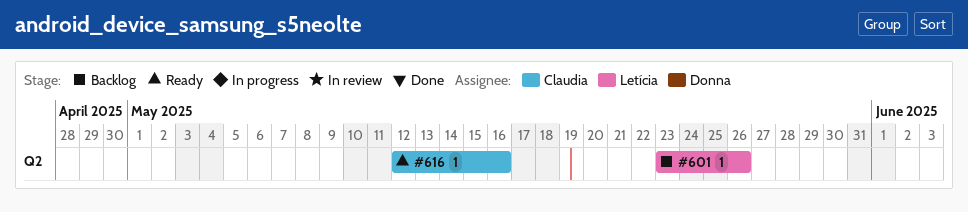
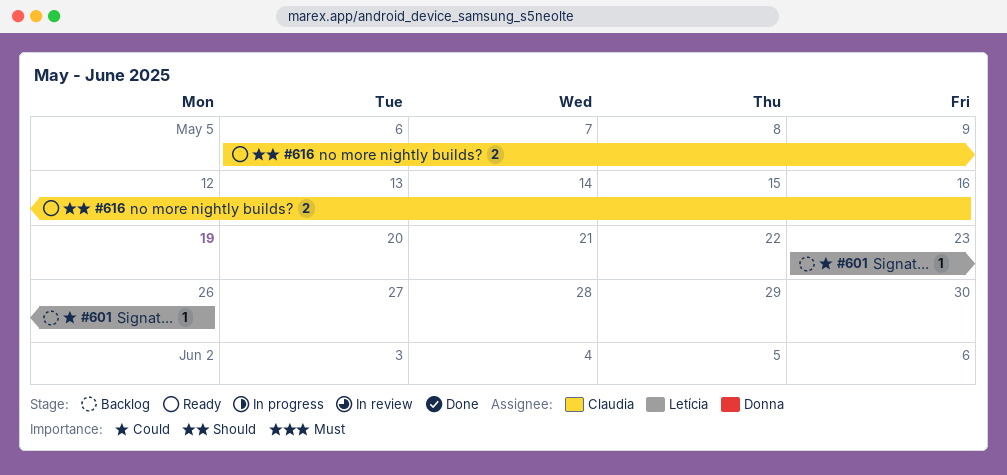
#616, estimate: 1 -> 2
#616, start: May 12 -> May 6

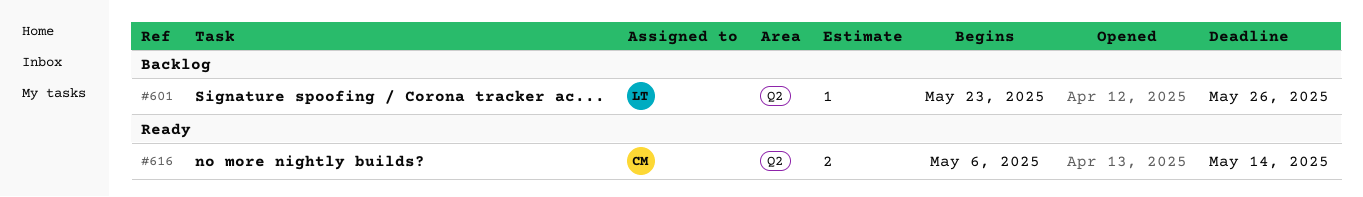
#616, due: May 16 -> May 14

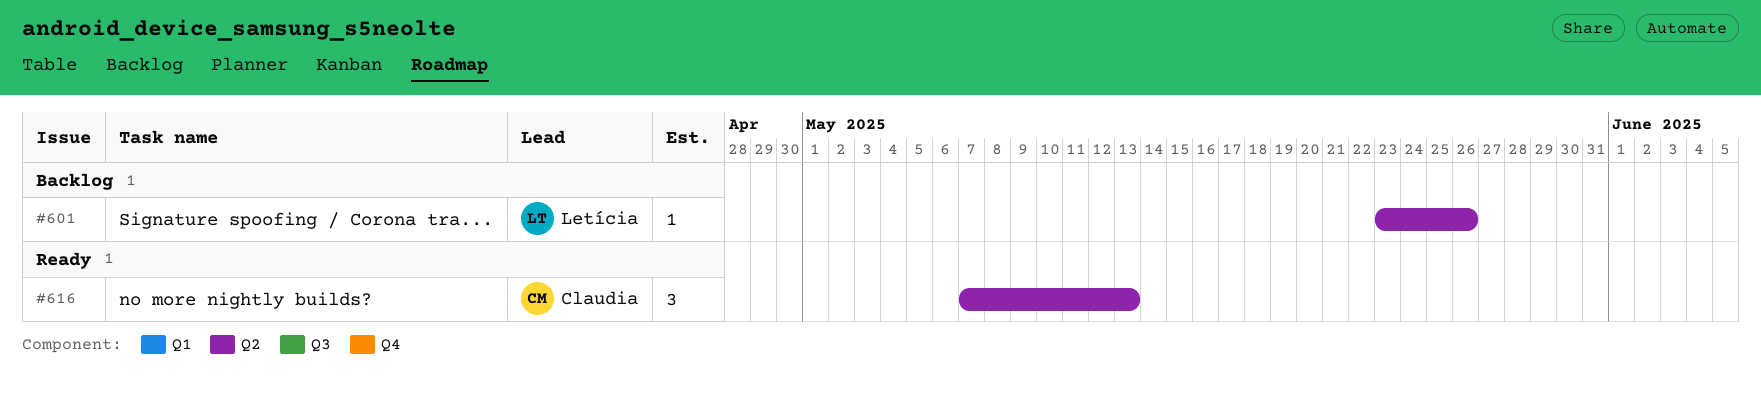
#616, estimate: 2 -> 3
#616, start: May 6 -> May 7
#616, due: May 14 -> May 13

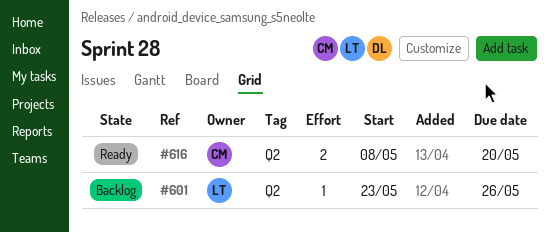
#616, estimate: 3 -> 2
#616, start: May 7 -> May 8
#616, due: May 13 -> May 20

